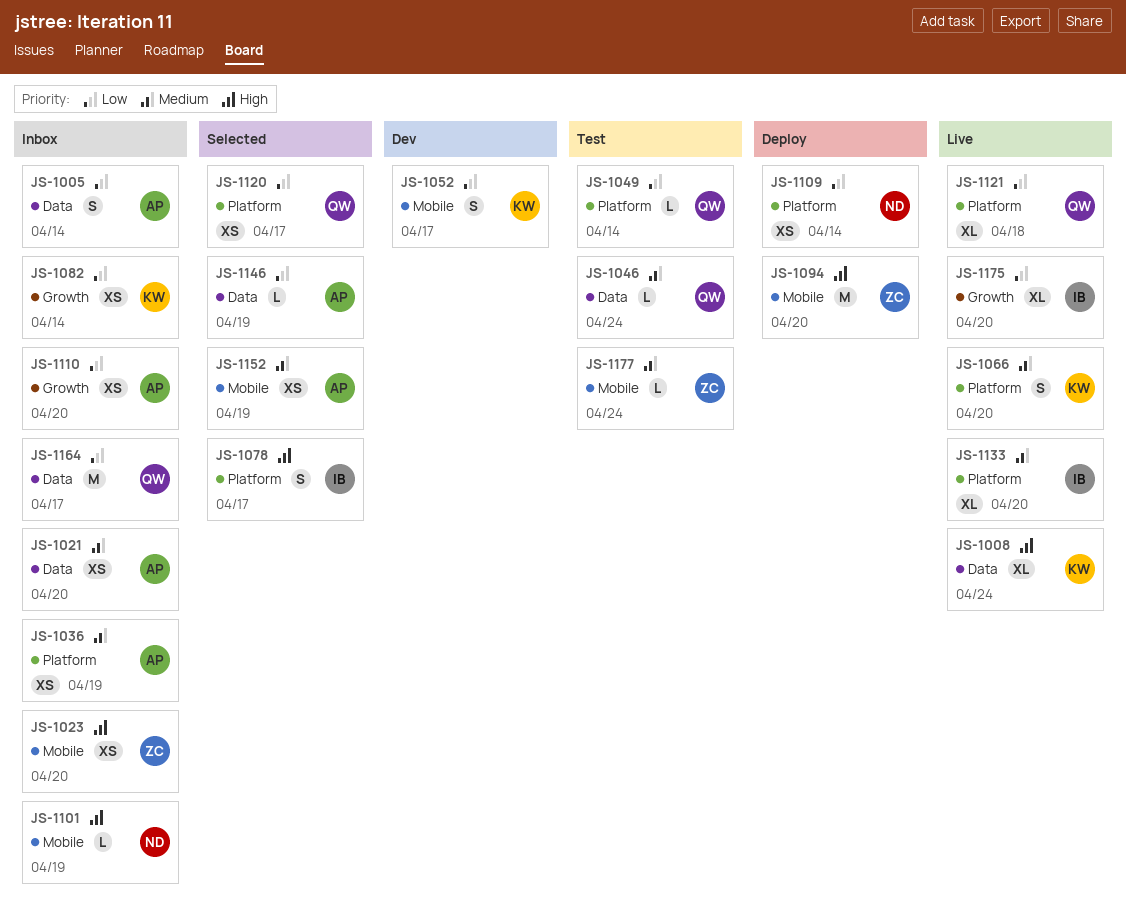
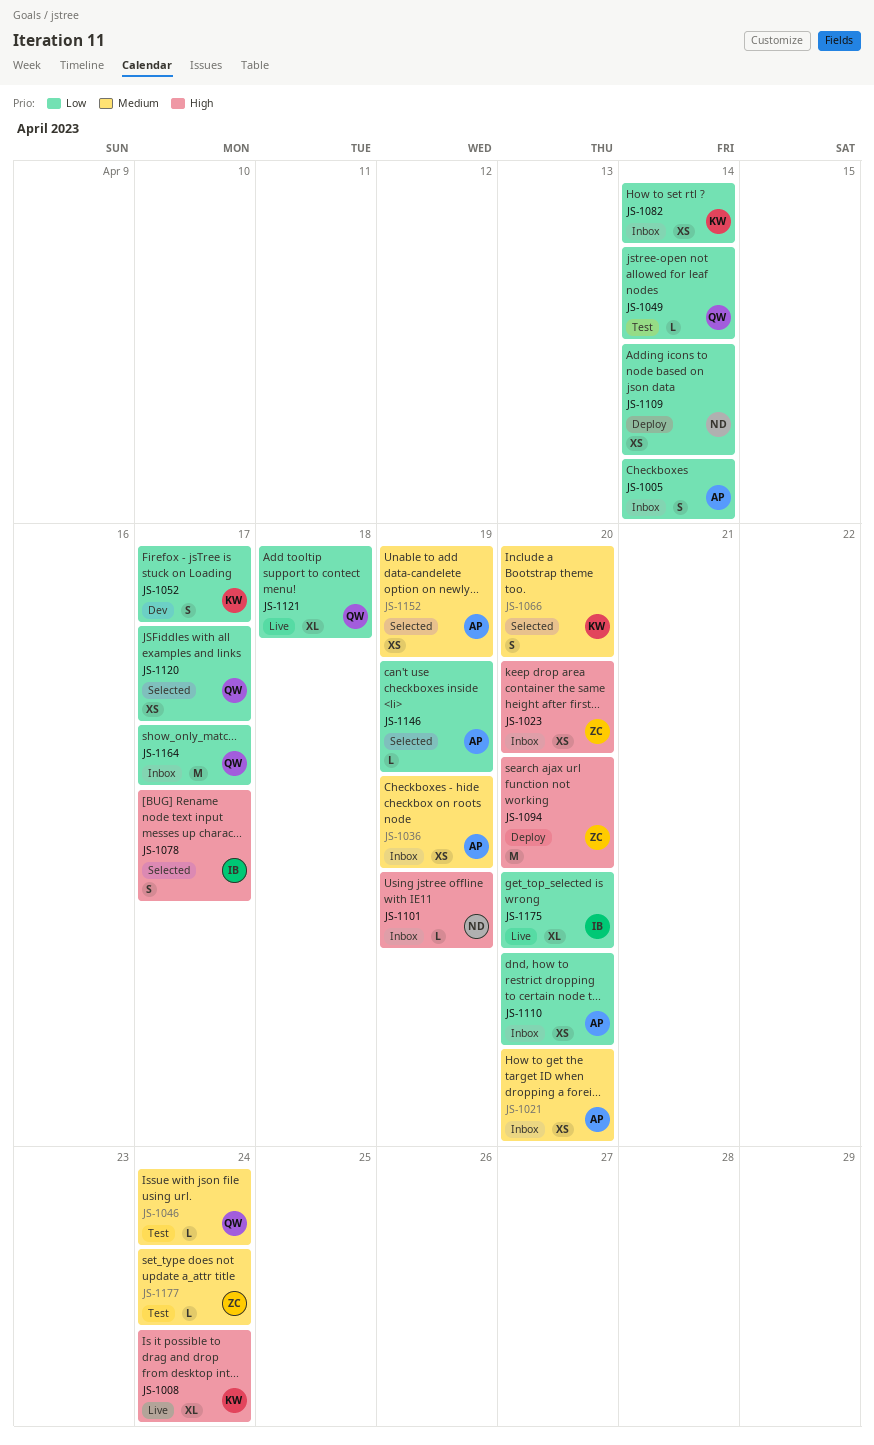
JS-1066, status: Live -> Selected
JS-1133: present -> none

